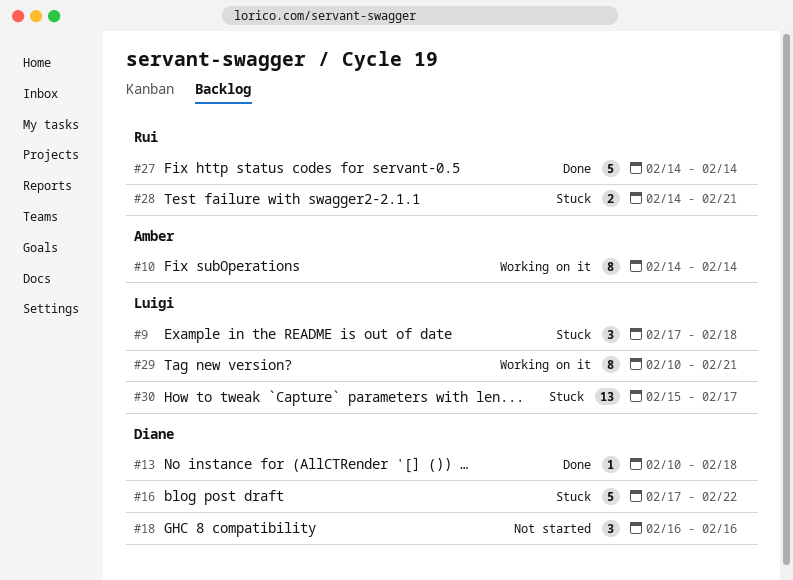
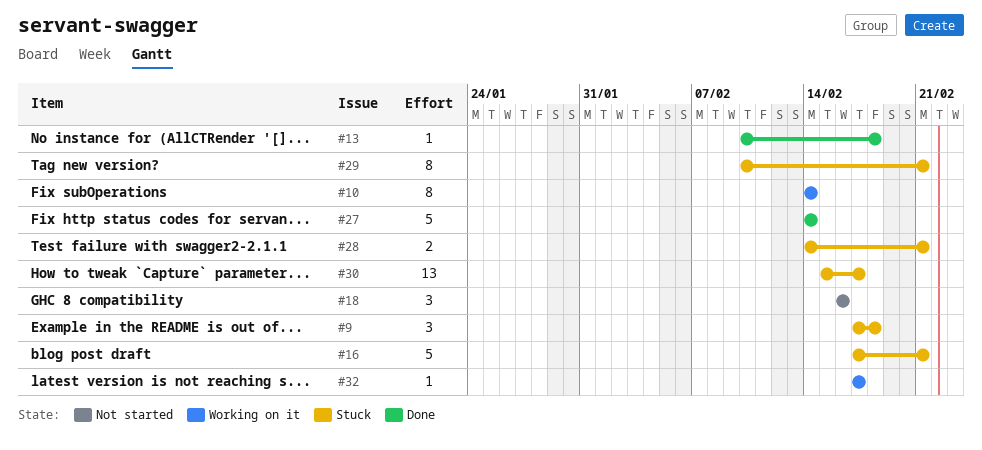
#16, due: Feb 22 -> Feb 21
#29, status: Working on it -> Stuck
#32: none -> present

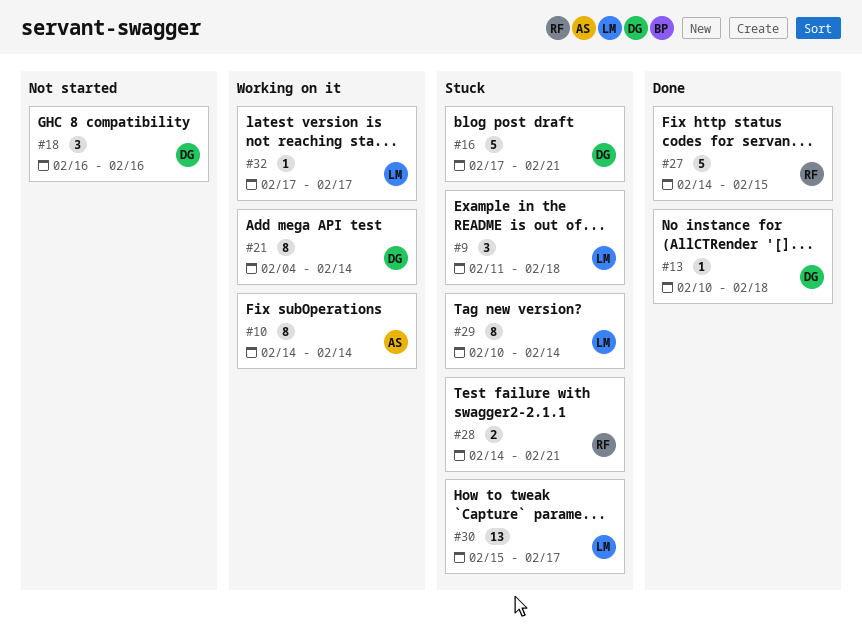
#9, start: Feb 17 -> Feb 11
#21: none -> present
#27, due: Feb 14 -> Feb 15
#29, due: Feb 21 -> Feb 14

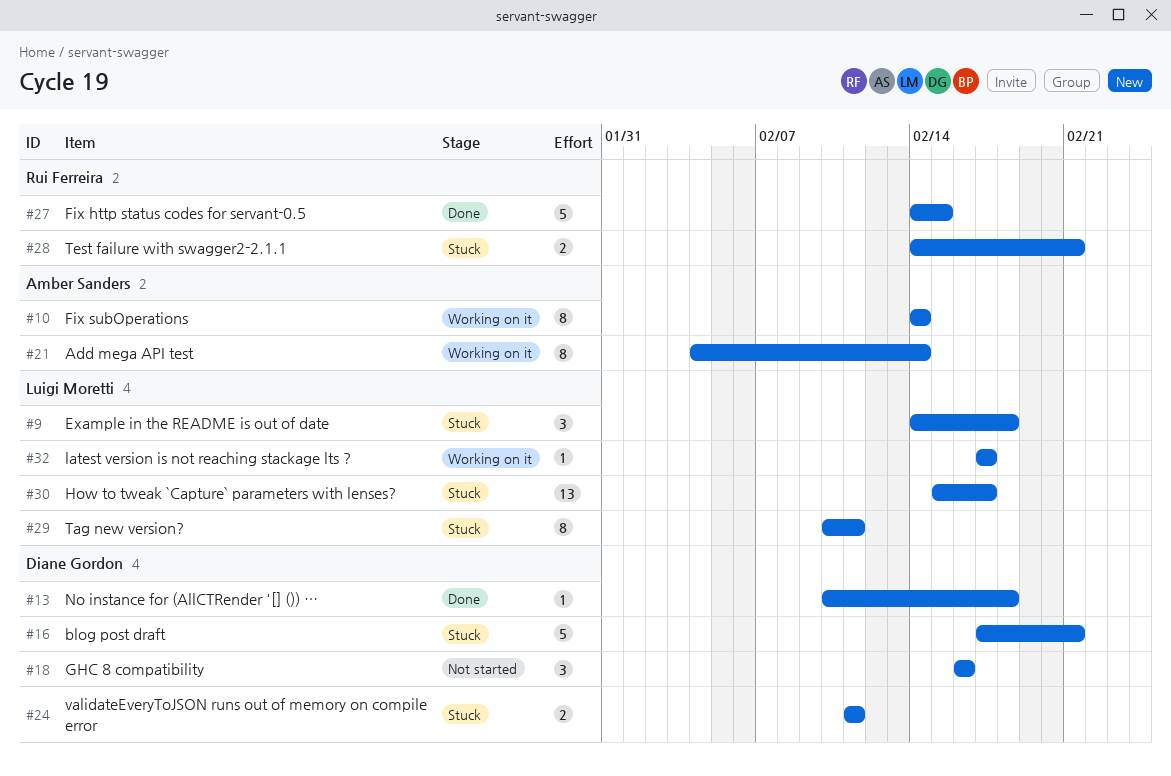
#9, start: Feb 11 -> Feb 14
#21, owner: Diane Gordon -> Amber Sanders
#24: none -> present
#29, due: Feb 14 -> Feb 11

